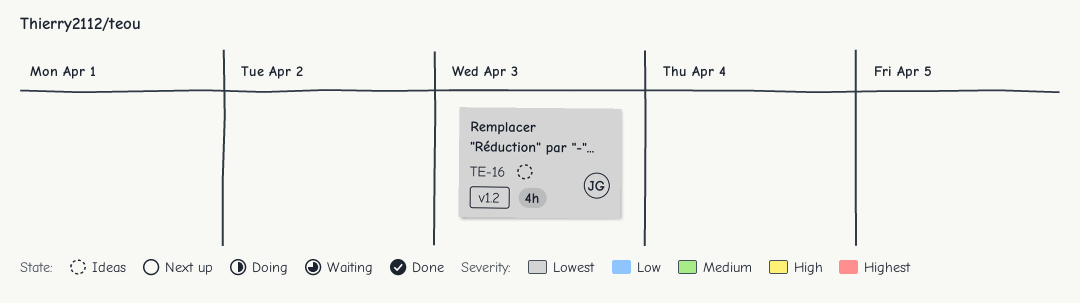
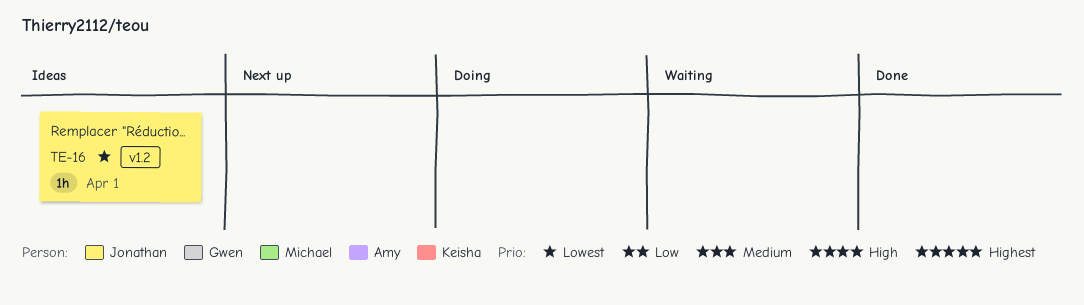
TE-16, estimate: 4h -> 1h
TE-16, due: Apr 3 -> Apr 1

